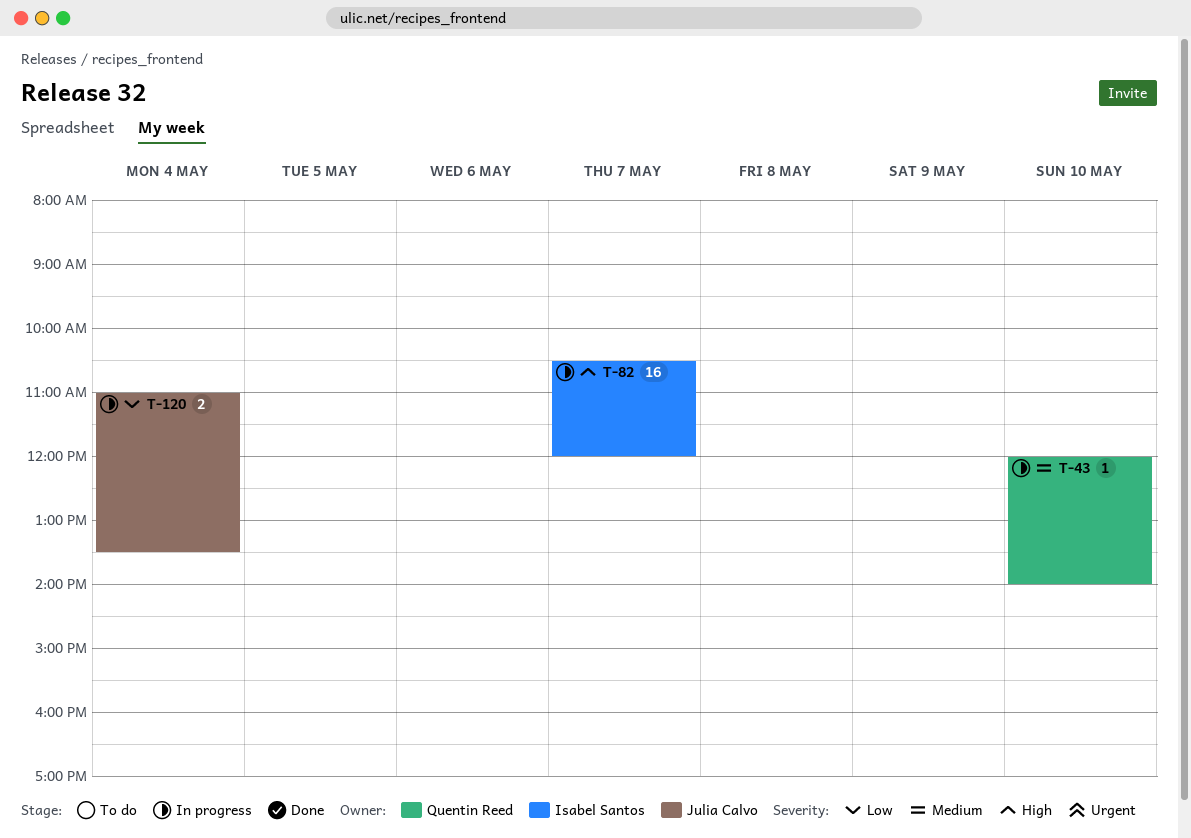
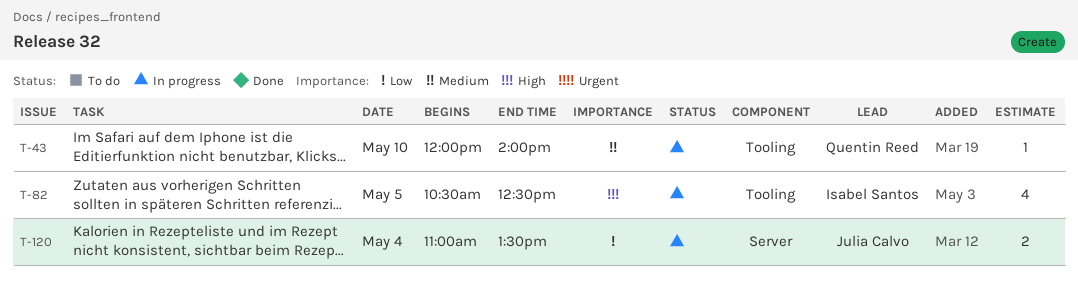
T-82, estimate: 16 -> 4
T-82, day: May 7 -> May 5
T-82, ends: 12:00 -> 12:30

